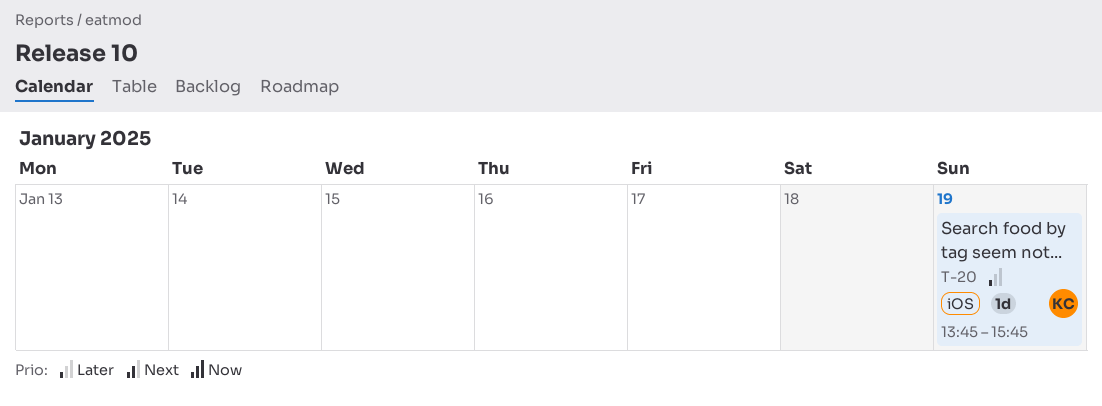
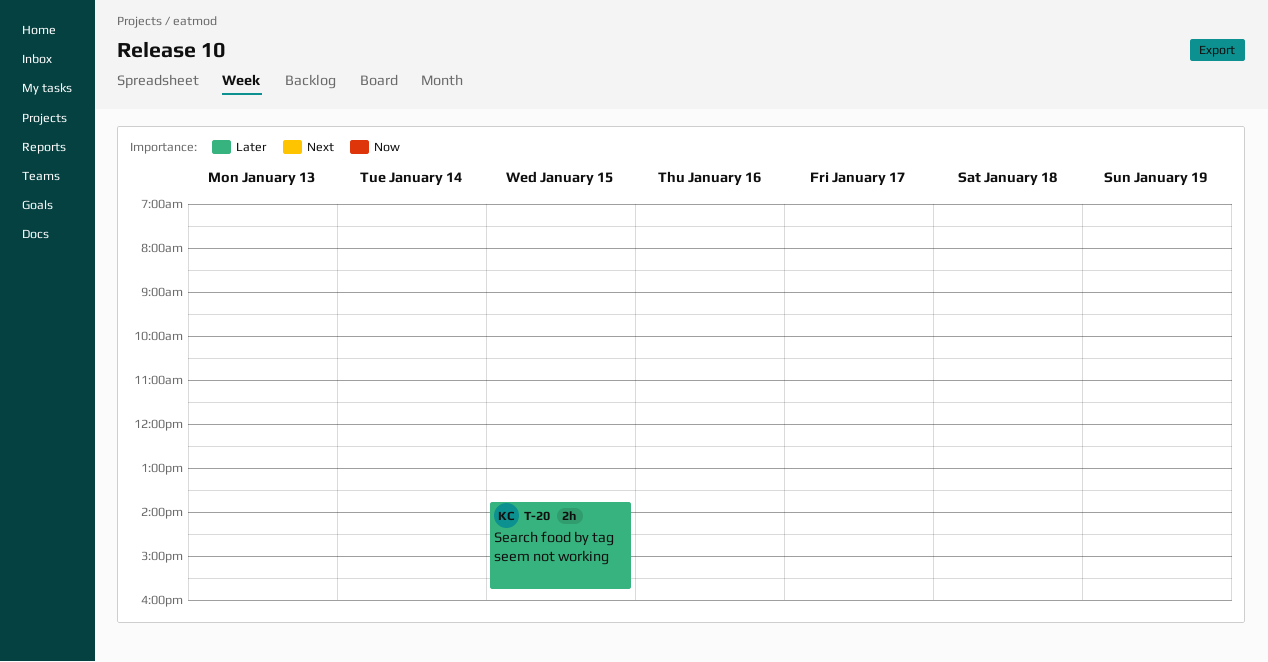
T-20, estimate: 1d -> 2h
T-20, day: Jan 19 -> Jan 15

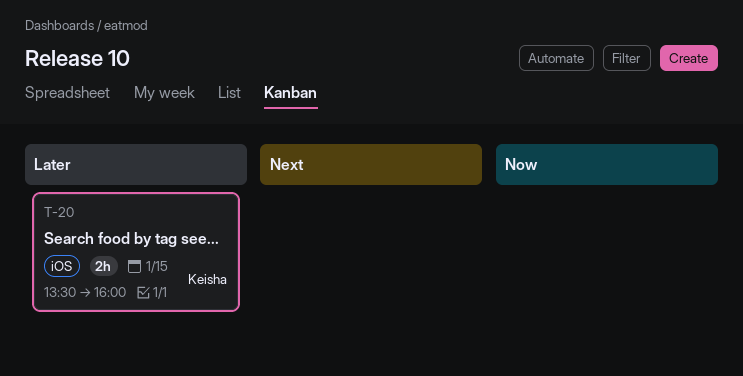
T-20, begins: 13:45 -> 13:30
T-20, ends: 15:45 -> 16:00

